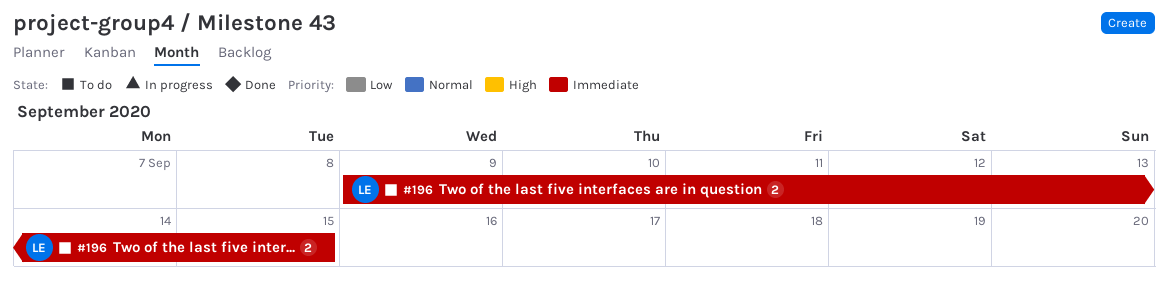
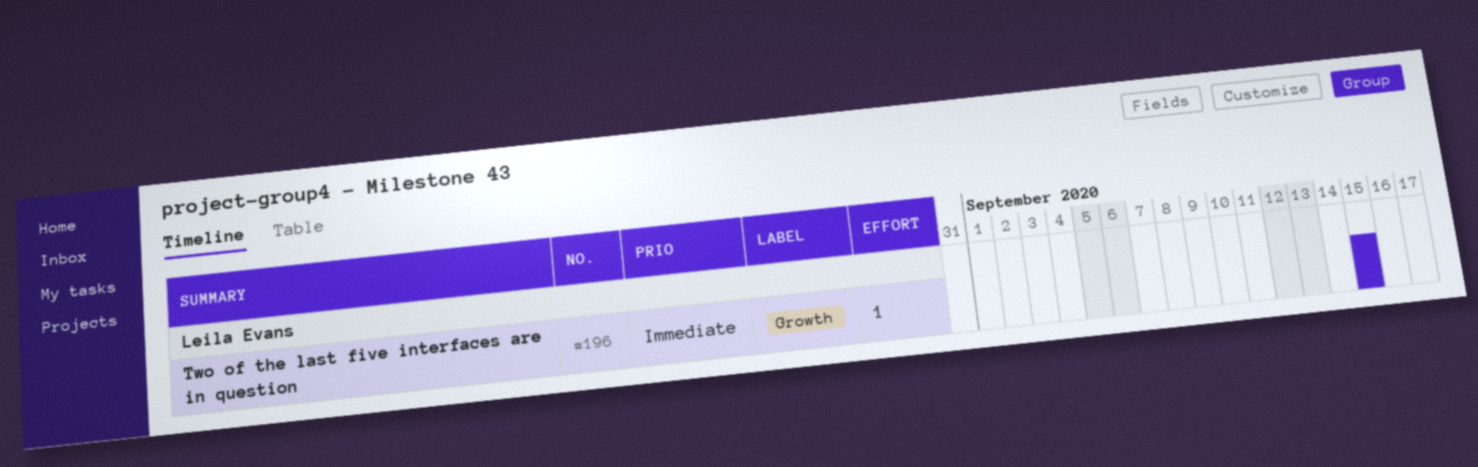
#196, estimate: 2 -> 1
#196, start: Sep 9 -> Sep 15

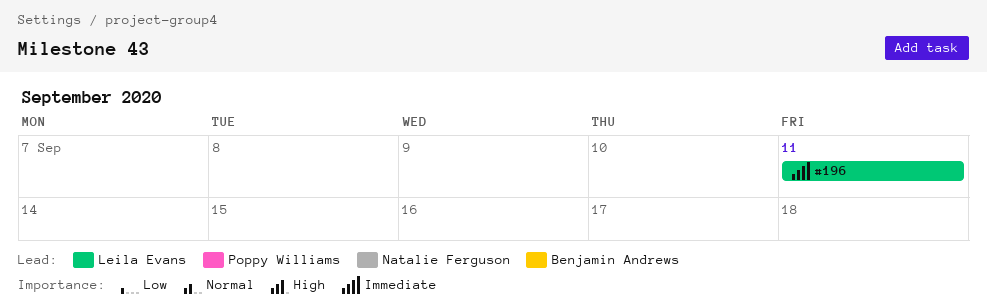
#196, start: Sep 15 -> Sep 11
#196, due: Sep 15 -> Sep 11

